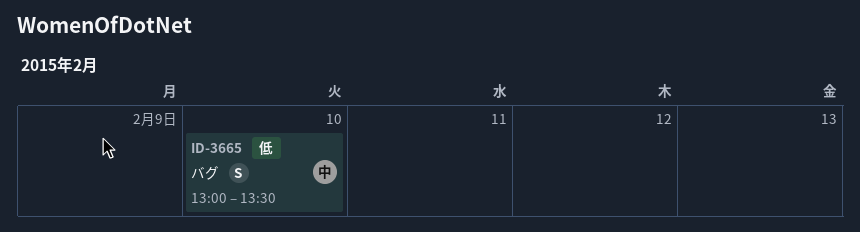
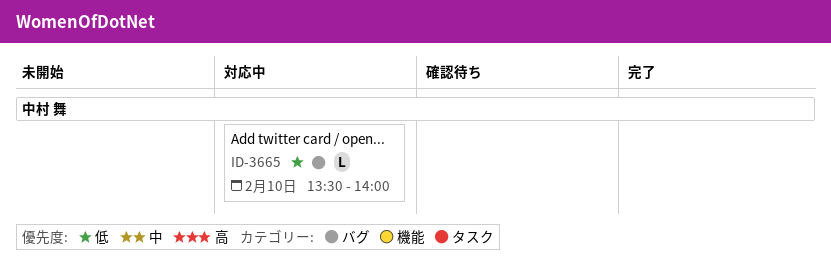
ID-3665, estimate: S -> L
ID-3665, begins: 13:00 -> 13:30
ID-3665, ends: 13:30 -> 14:00

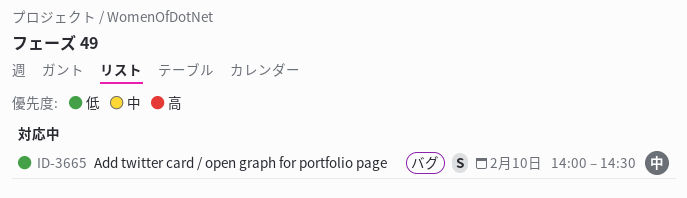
ID-3665, estimate: L -> S
ID-3665, begins: 13:30 -> 14:00
ID-3665, ends: 14:00 -> 14:30

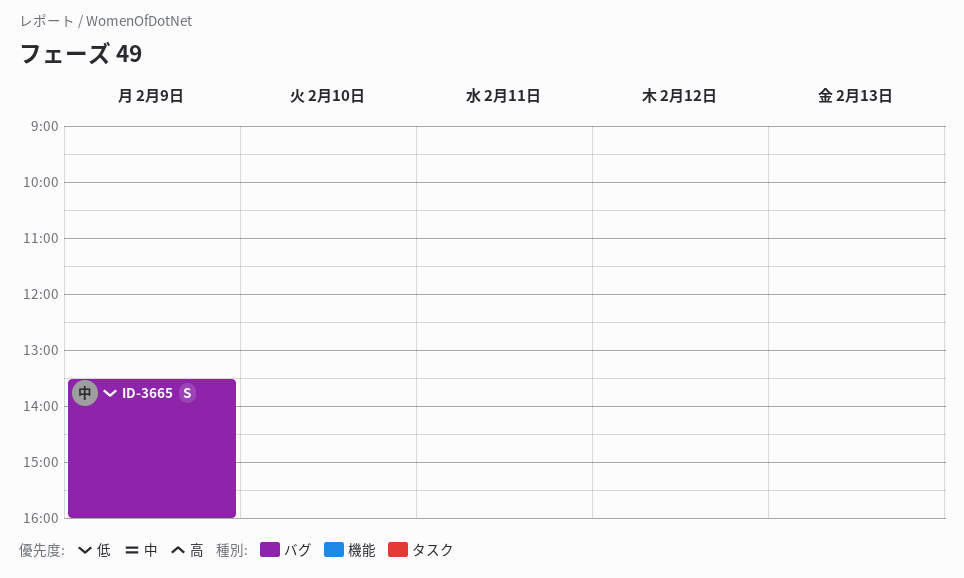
ID-3665, day: Feb 10 -> Feb 9
ID-3665, begins: 14:00 -> 13:30
ID-3665, ends: 14:30 -> 16:00

